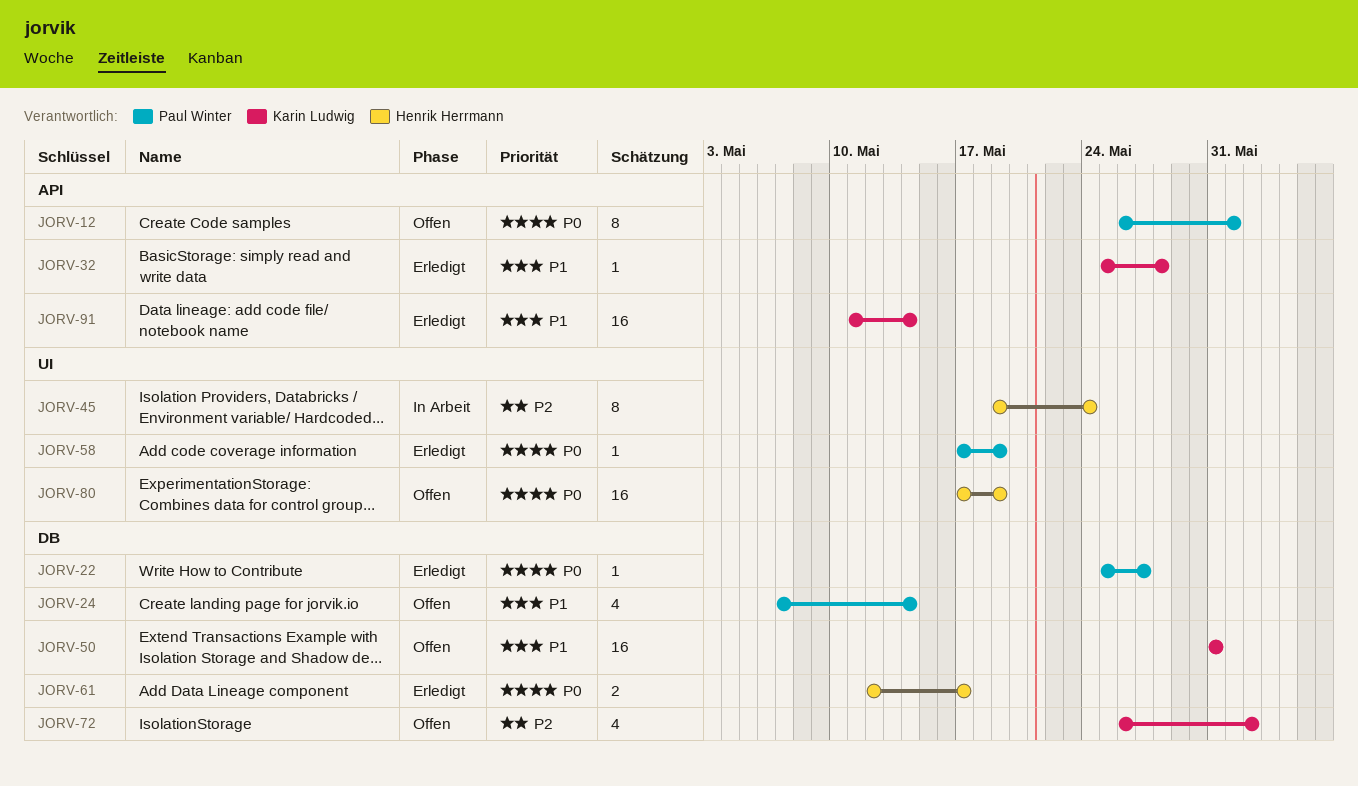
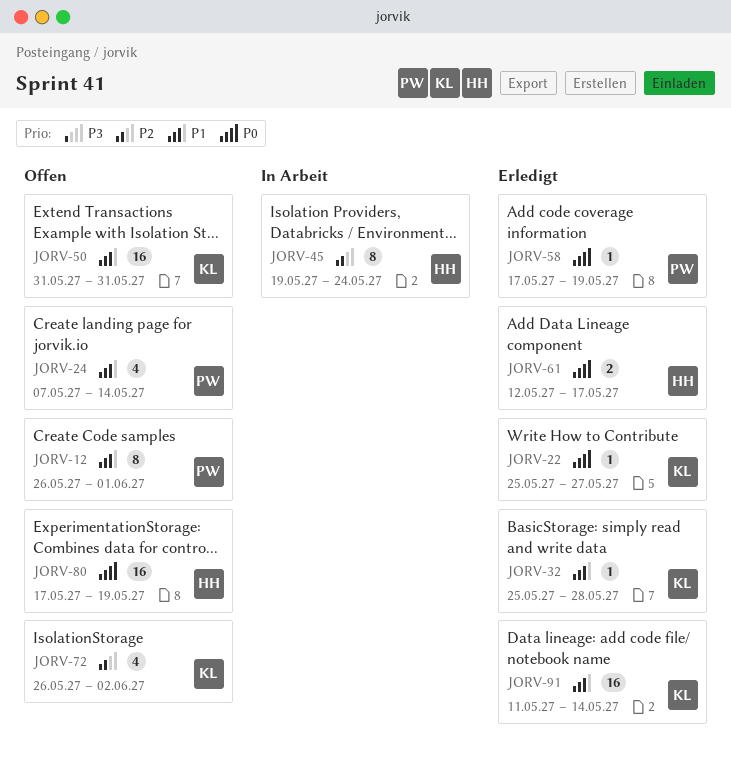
JORV-12, priority: P0 -> P1
JORV-22, owner: Paul Winter -> Karin Ludwig

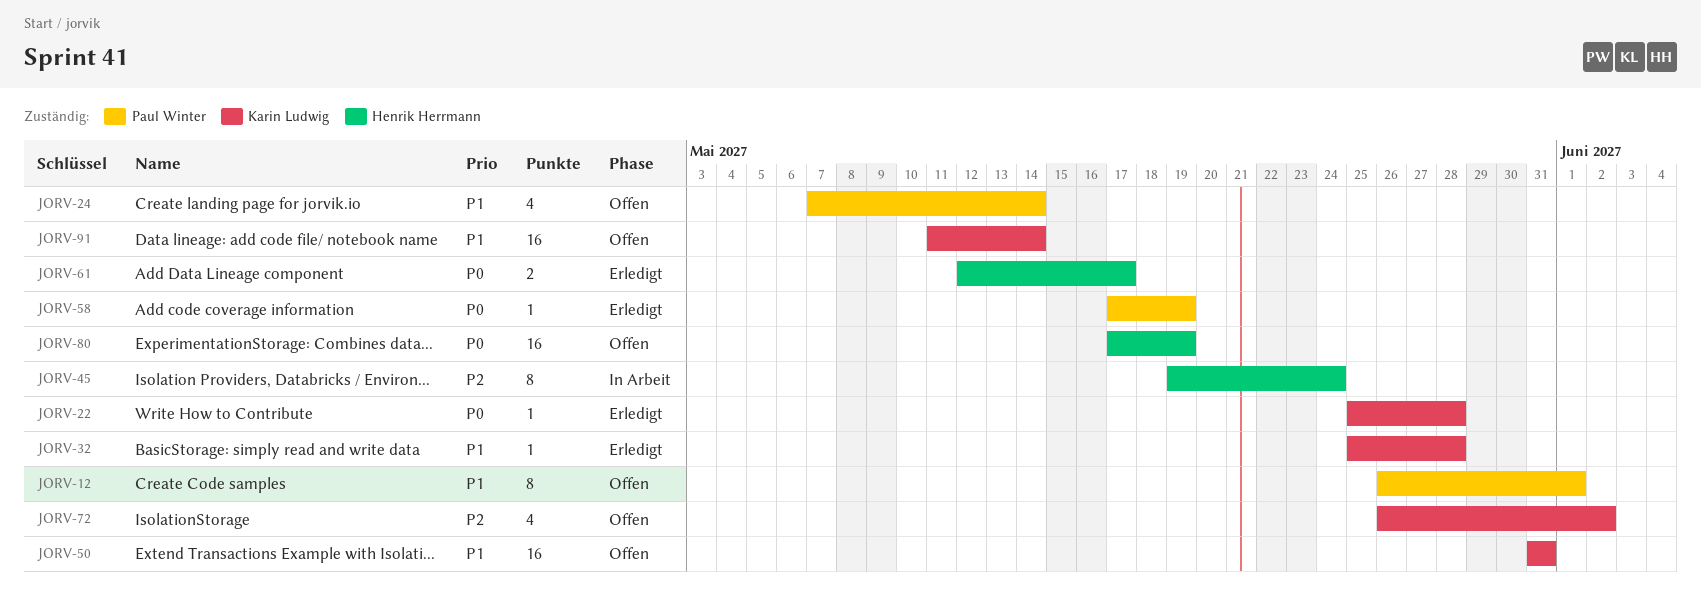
JORV-22, due: May 27 -> May 28
JORV-91, status: Erledigt -> Offen

